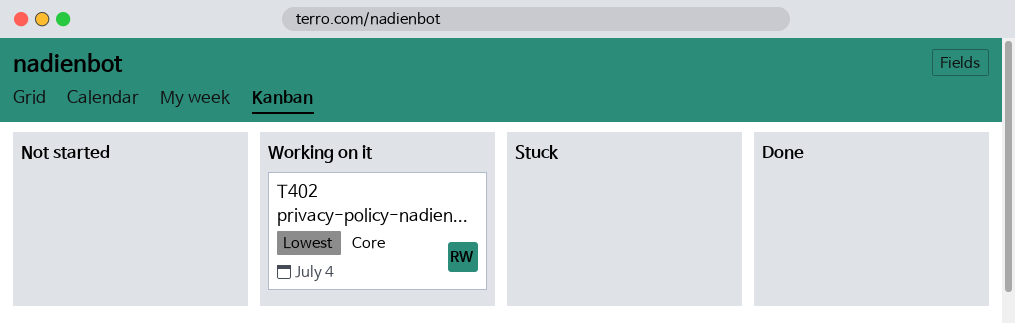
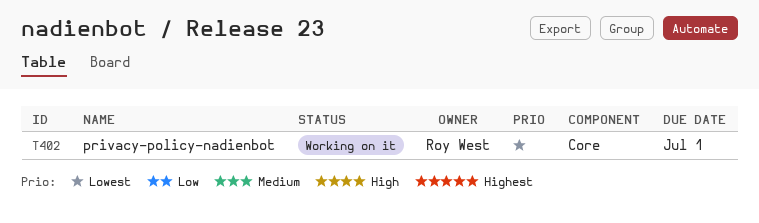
T402, due: Jul 4 -> Jul 1

